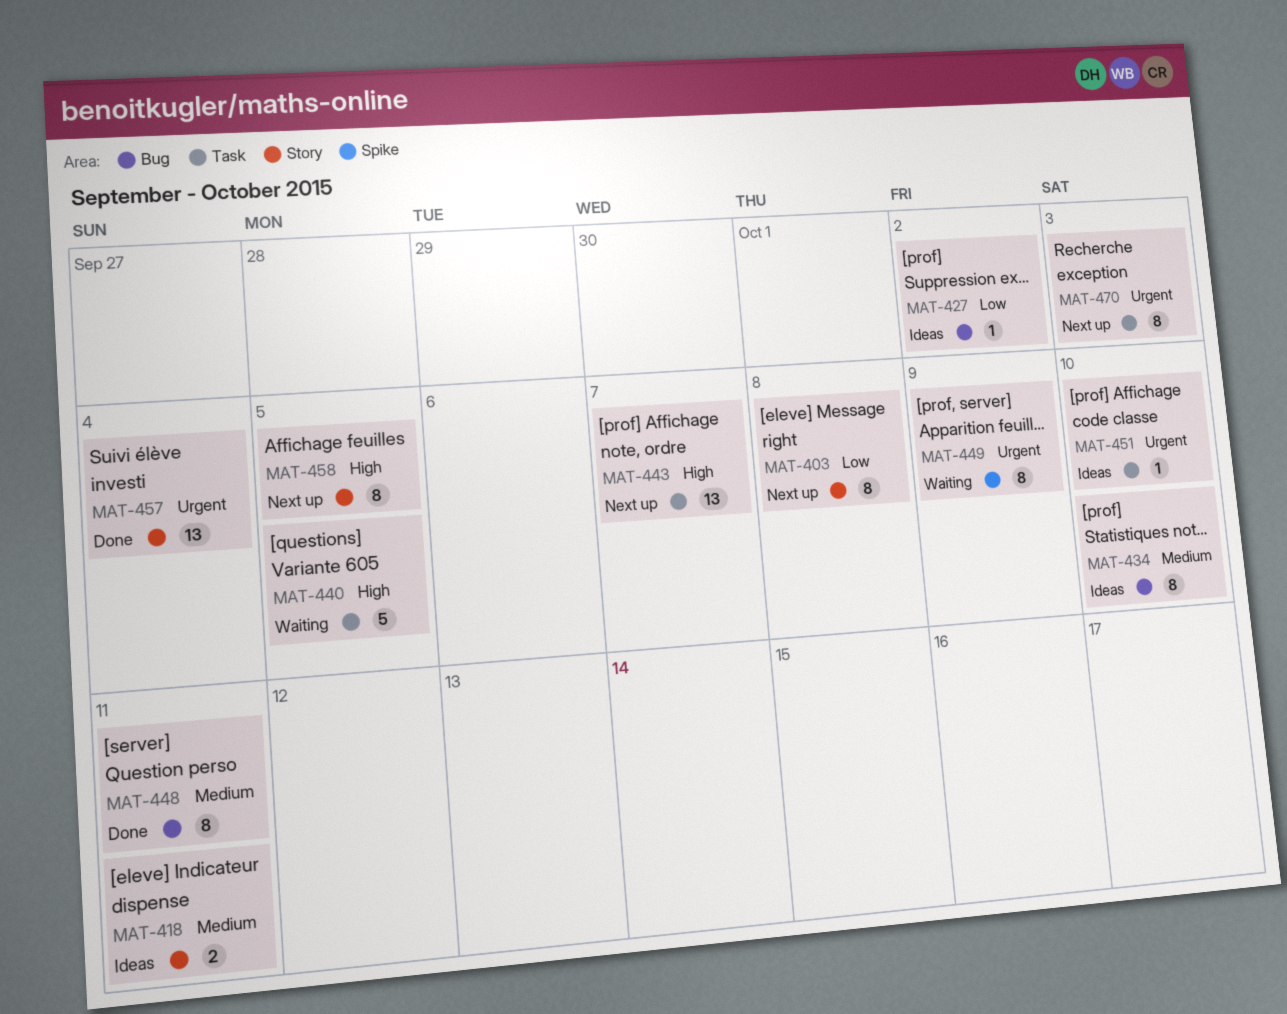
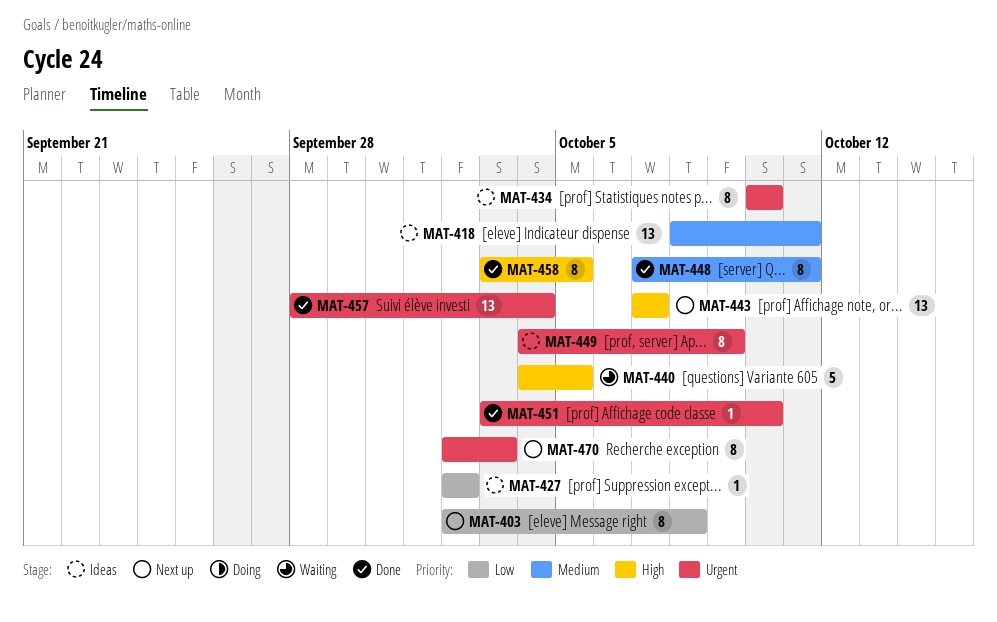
MAT-418, estimate: 2 -> 13
MAT-434, priority: Medium -> Urgent
MAT-449, status: Waiting -> Ideas
MAT-451, status: Ideas -> Done
MAT-458, status: Next up -> Done

